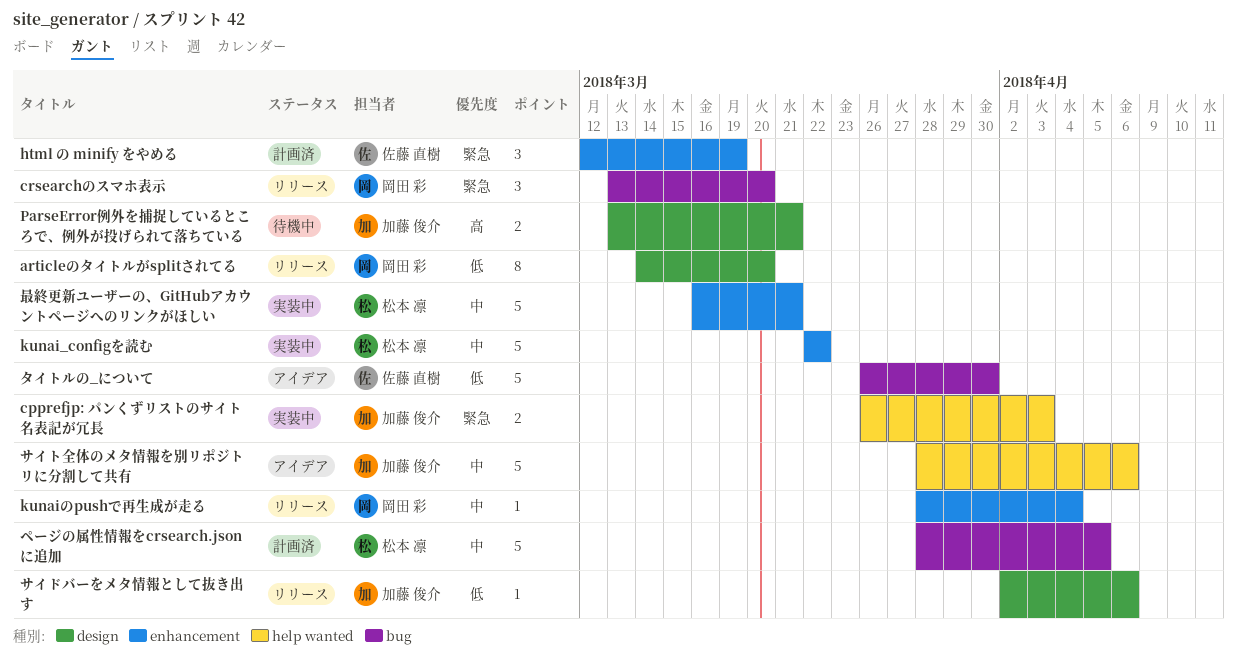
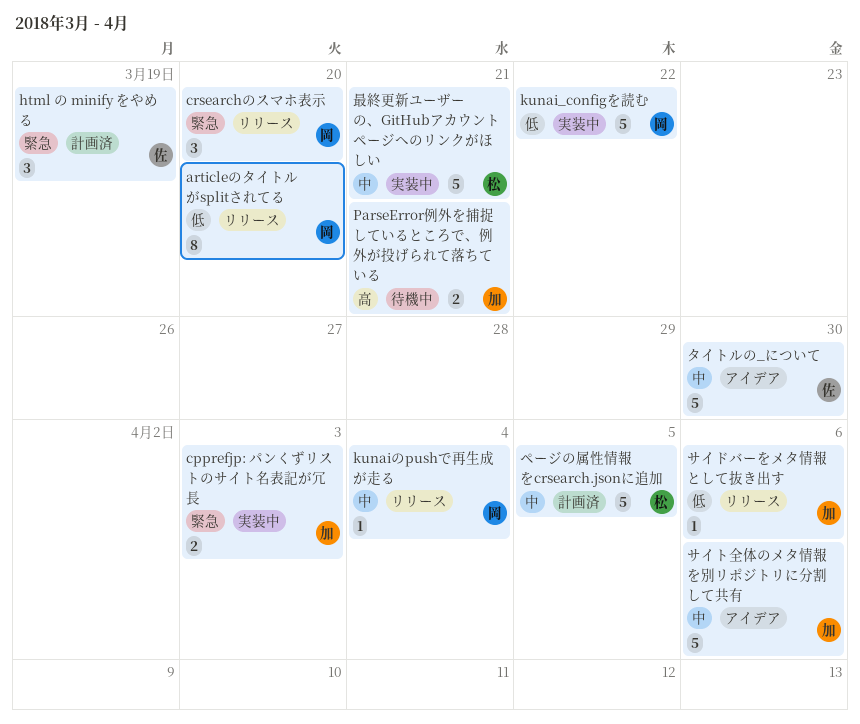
kunai_configを読む, owner: 松本 凛 -> 岡田 彩
kunai_configを読む, priority: 中 -> 低
タイトルの_について, priority: 低 -> 中

